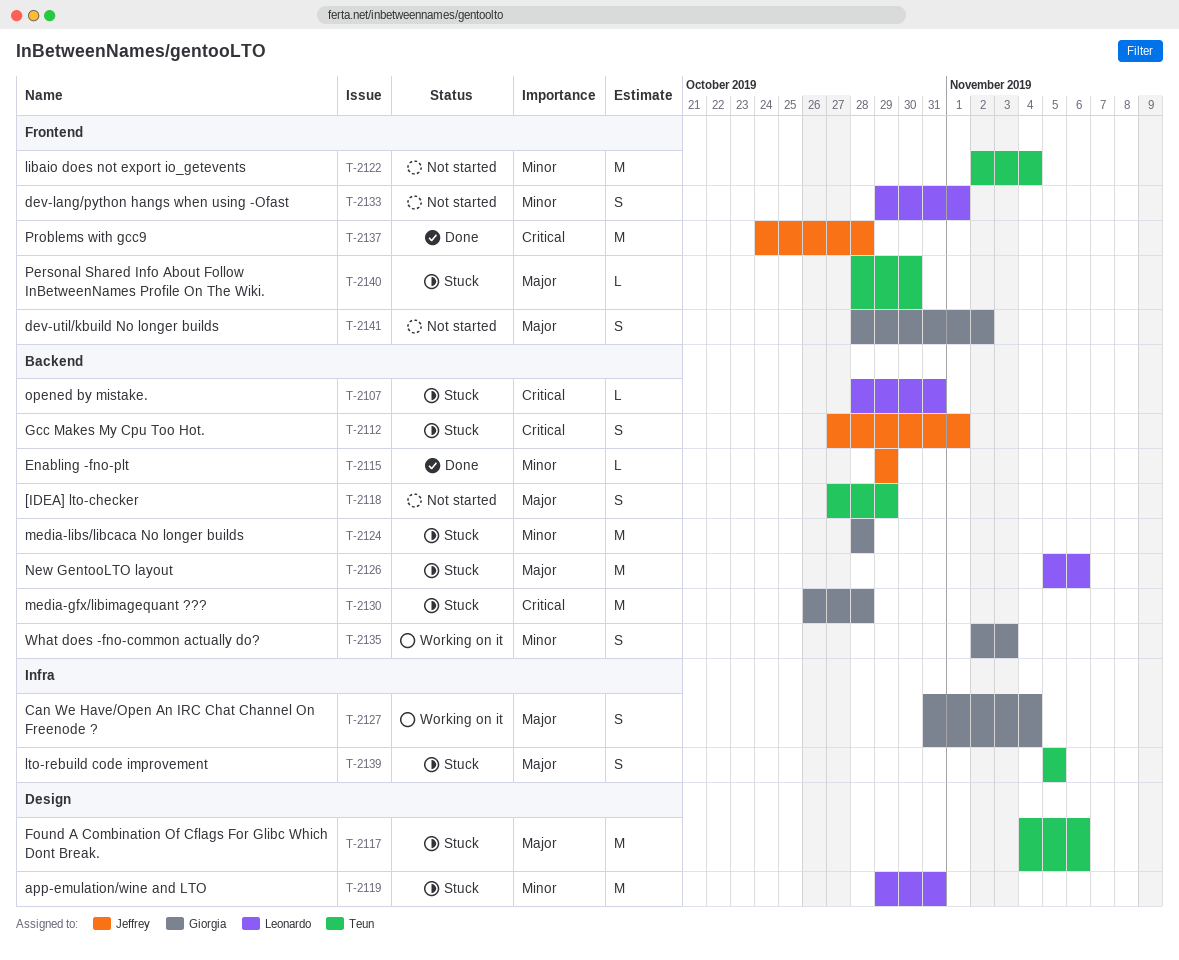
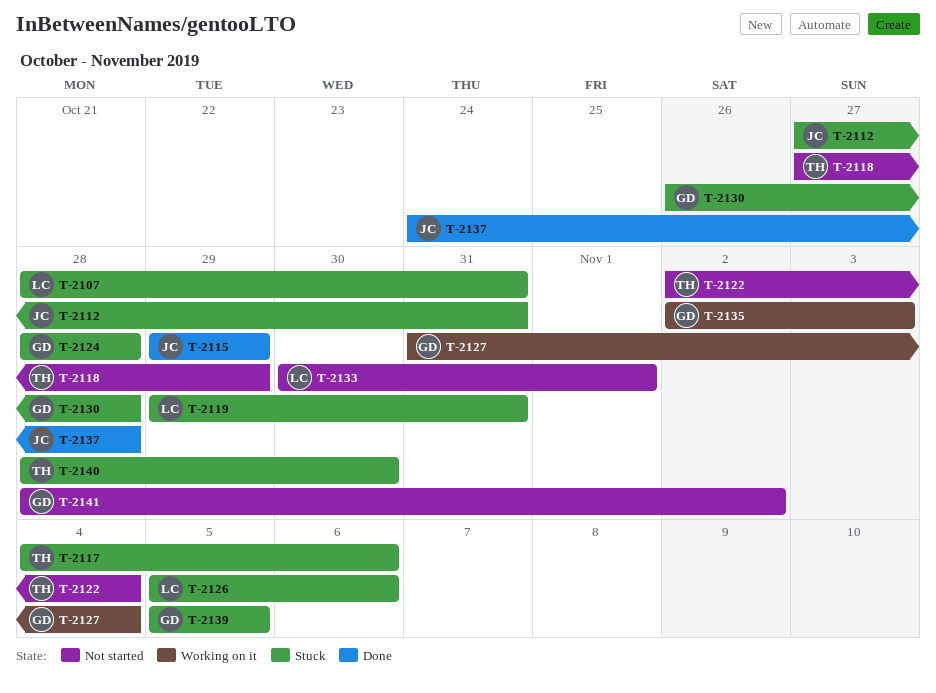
T-2112, due: Nov 1 -> Oct 31
T-2133, start: Oct 29 -> Oct 30
T-2139, owner: Teun -> Giorgia

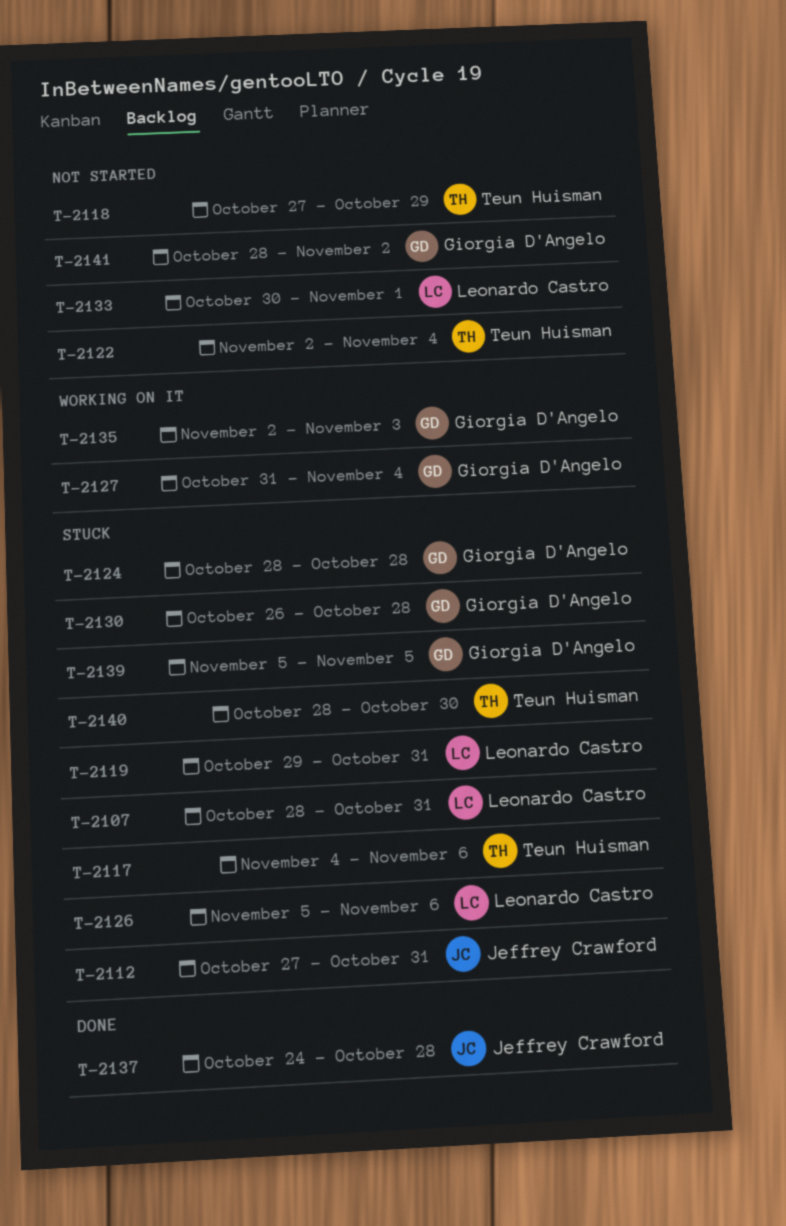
T-2115: present -> none

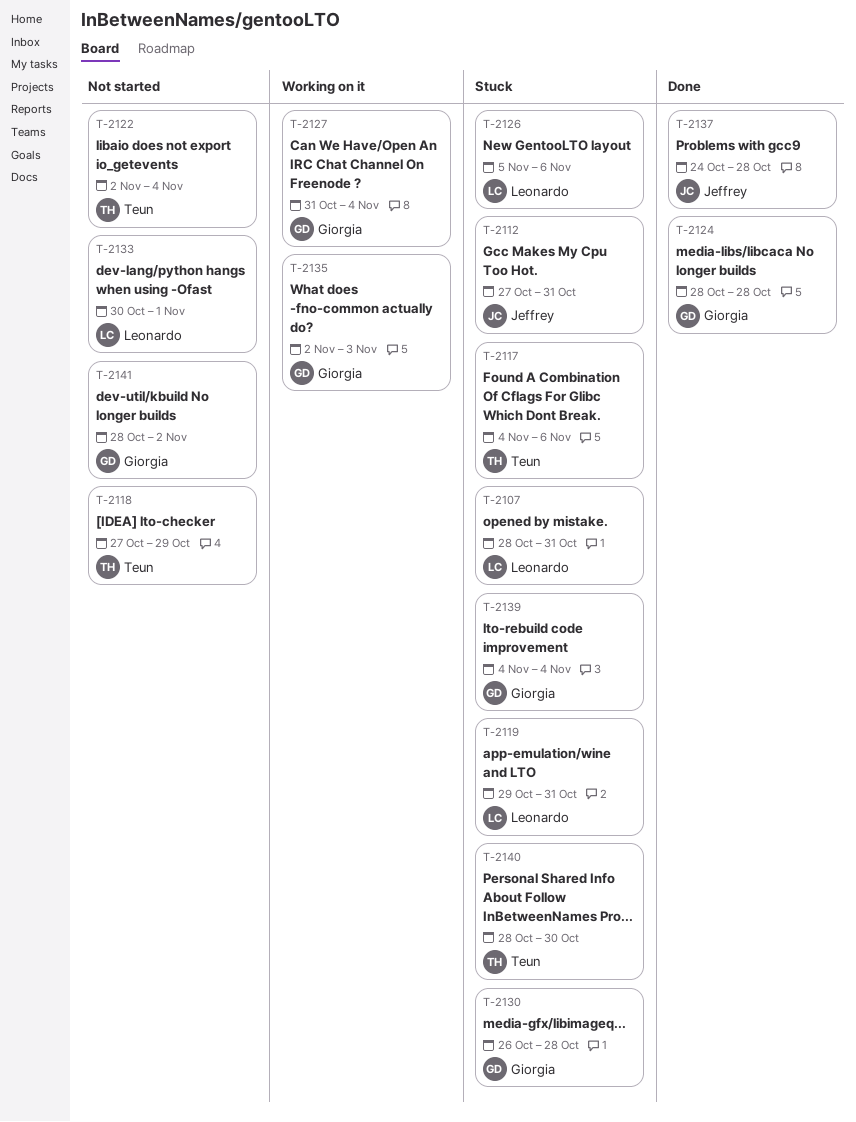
T-2124, status: Stuck -> Done
T-2139, start: Nov 5 -> Nov 4
T-2139, due: Nov 5 -> Nov 4

